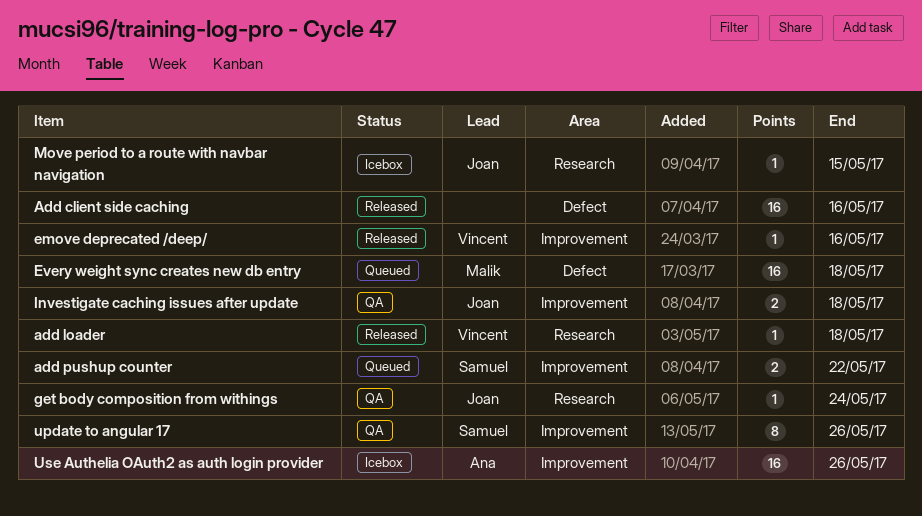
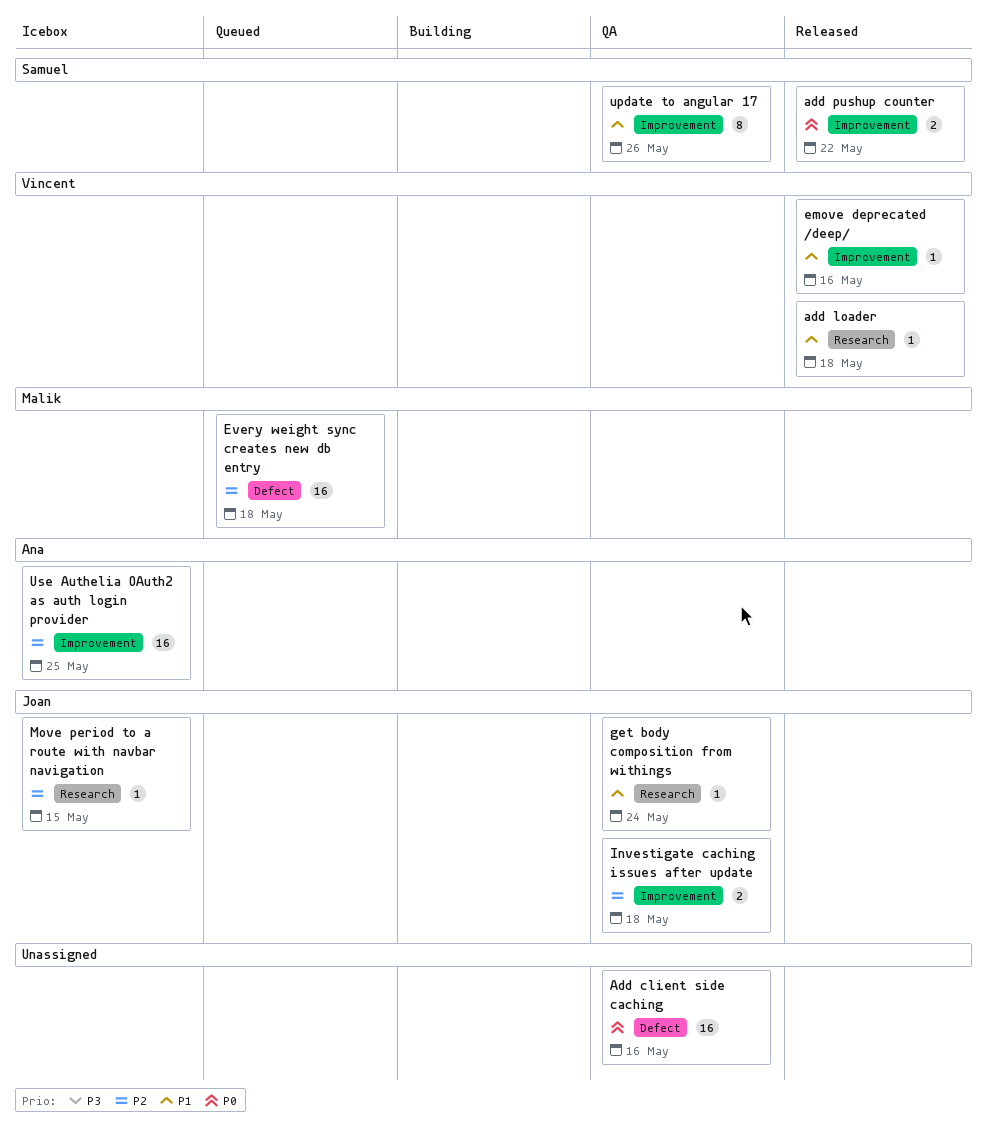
Add client side caching, status: Released -> QA
add pushup counter, status: Queued -> Released
Use Authelia OAuth2 as auth login provider, due: May 26 -> May 25

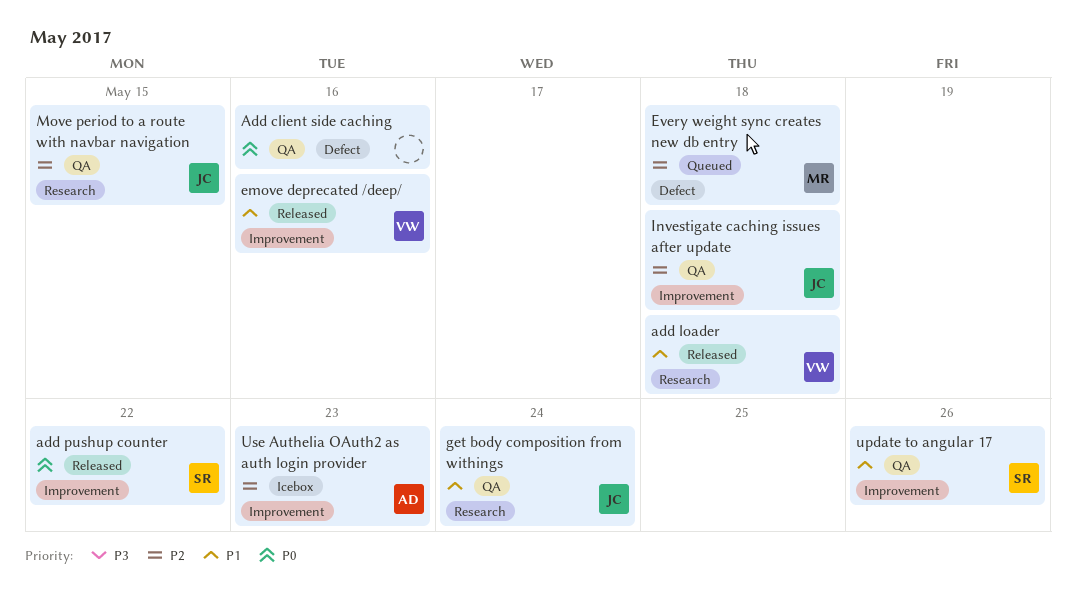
Move period to a route with navbar navigation, status: Icebox -> QA
Use Authelia OAuth2 as auth login provider, due: May 25 -> May 23

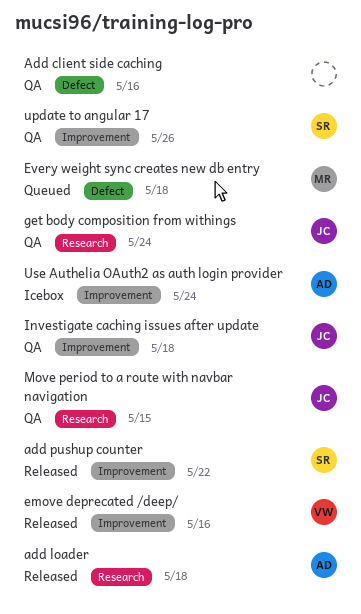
add loader, owner: VW -> AD
Use Authelia OAuth2 as auth login provider, due: May 23 -> May 24

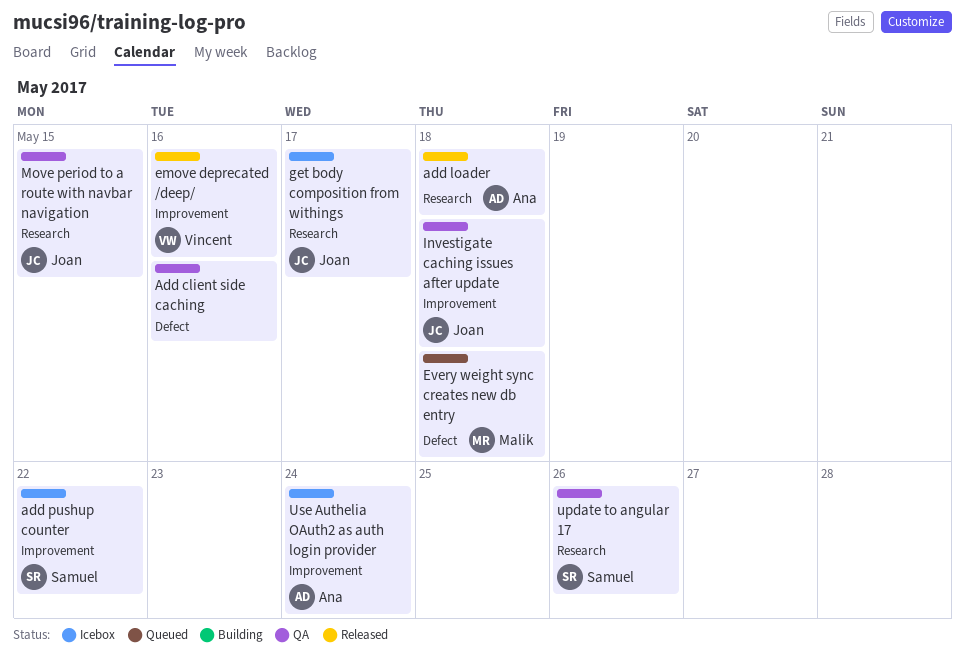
add pushup counter, status: Released -> Icebox
get body composition from withings, status: QA -> Icebox
get body composition from withings, due: May 24 -> May 17
update to angular 17, label: Improvement -> Research

